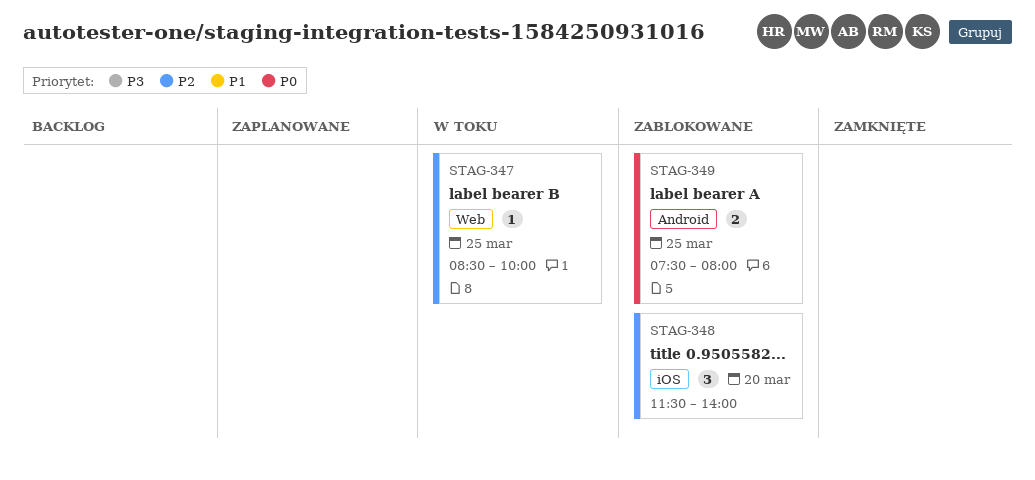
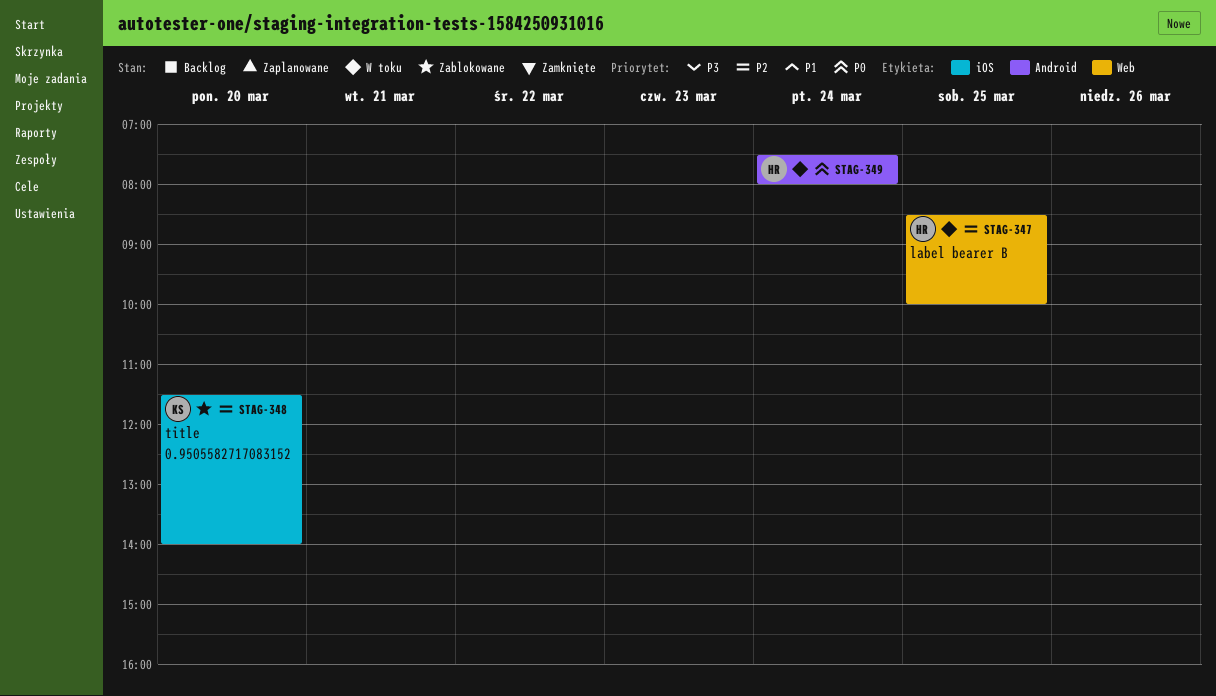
STAG-349, status: Zablokowane -> W toku
STAG-349, day: Mar 25 -> Mar 24

